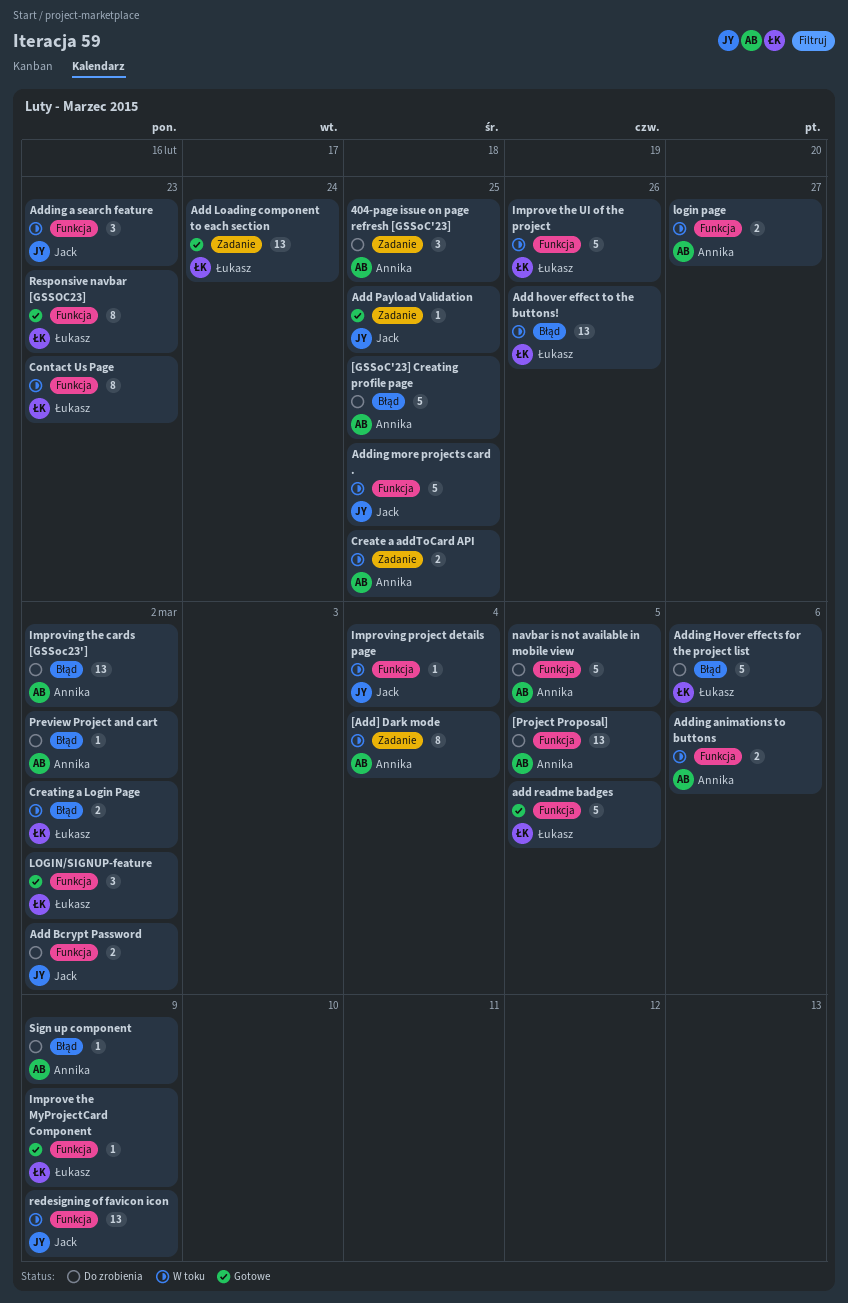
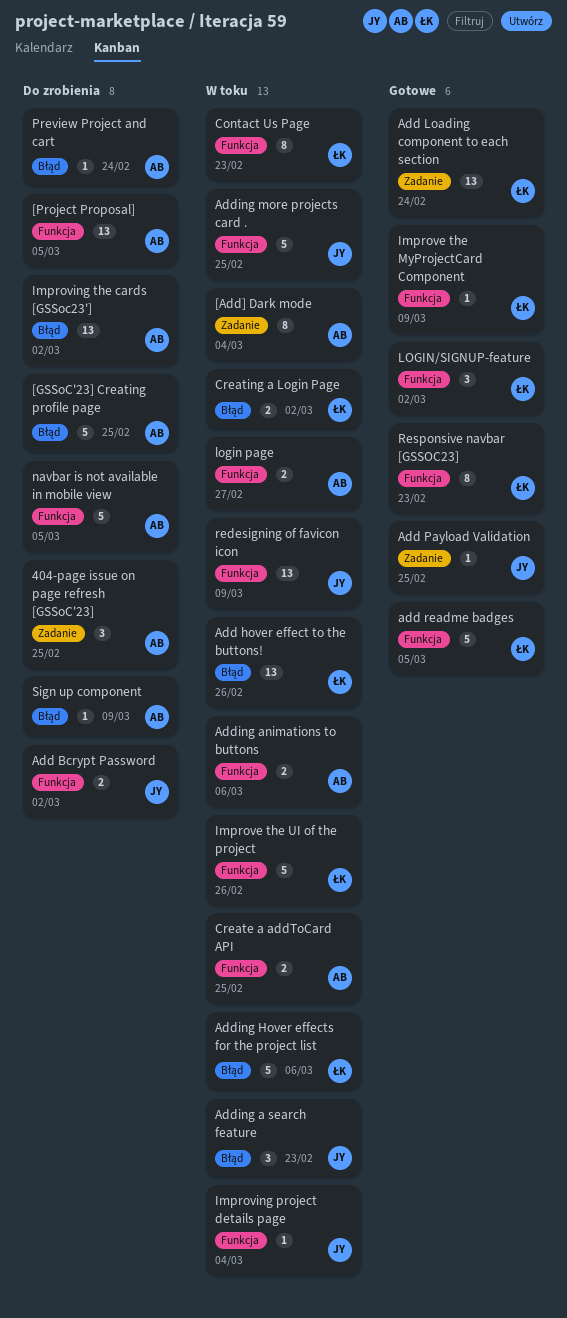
Adding a search feature, label: Funkcja -> Błąd
Adding Hover effects for the project list, status: Do zrobienia -> W toku
Create a addToCard API, label: Zadanie -> Funkcja
Preview Project and cart, due: Mar 2 -> Feb 24

